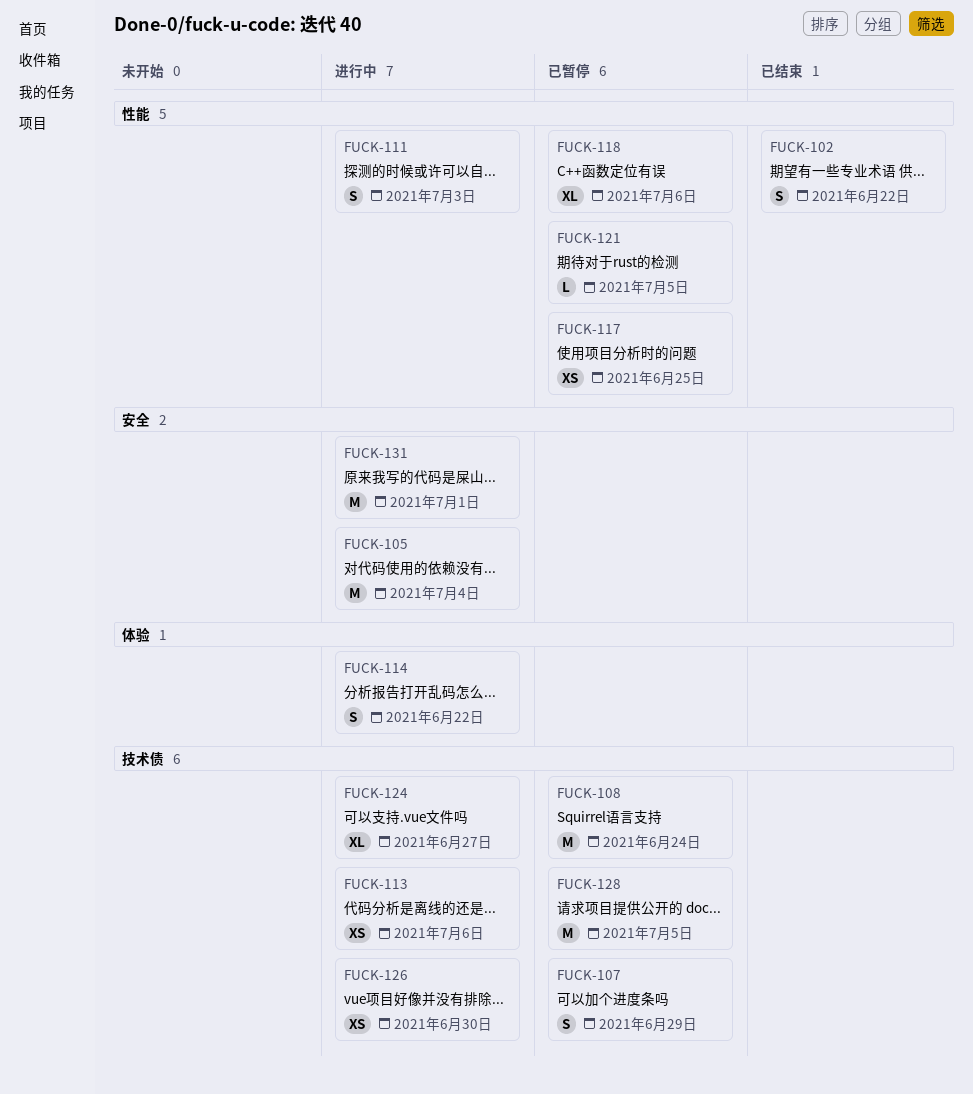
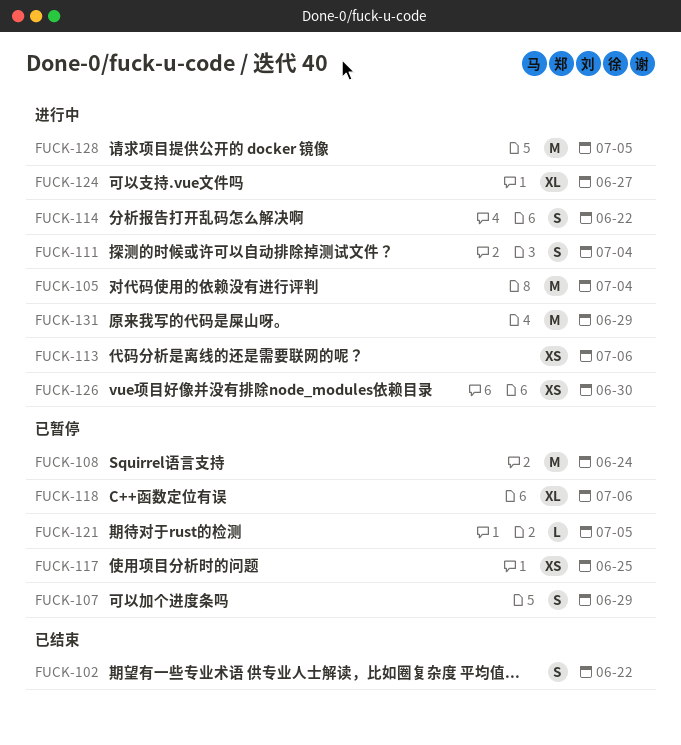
FUCK-111, due: Jul 3 -> Jul 4
FUCK-128, status: 已暂停 -> 进行中
FUCK-131, due: Jul 1 -> Jun 29

